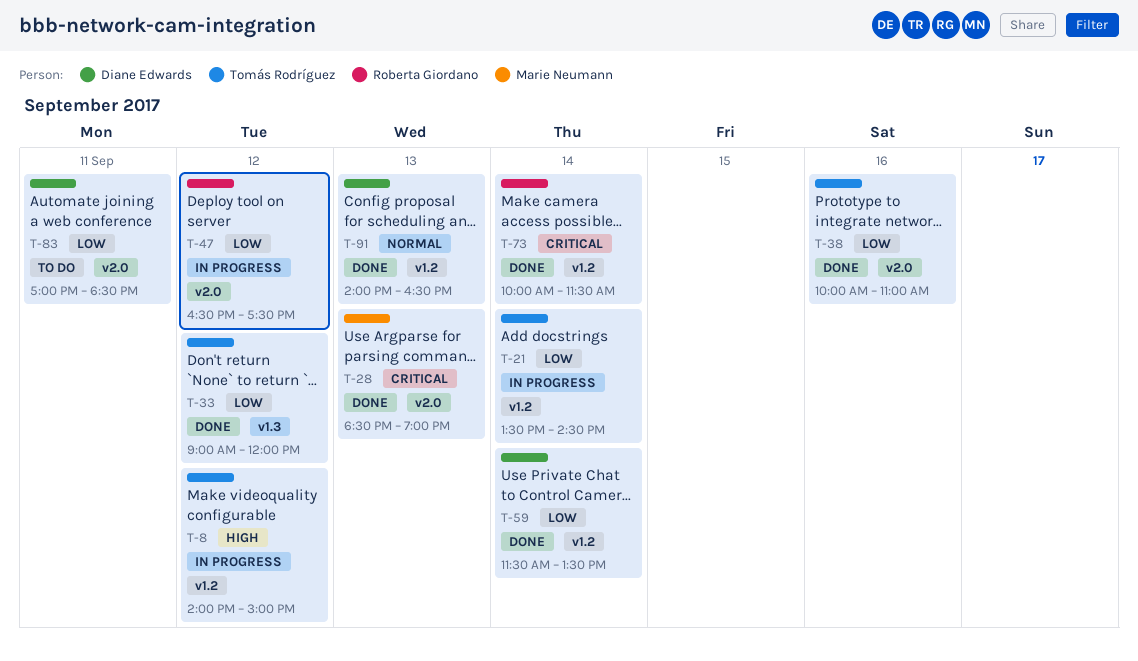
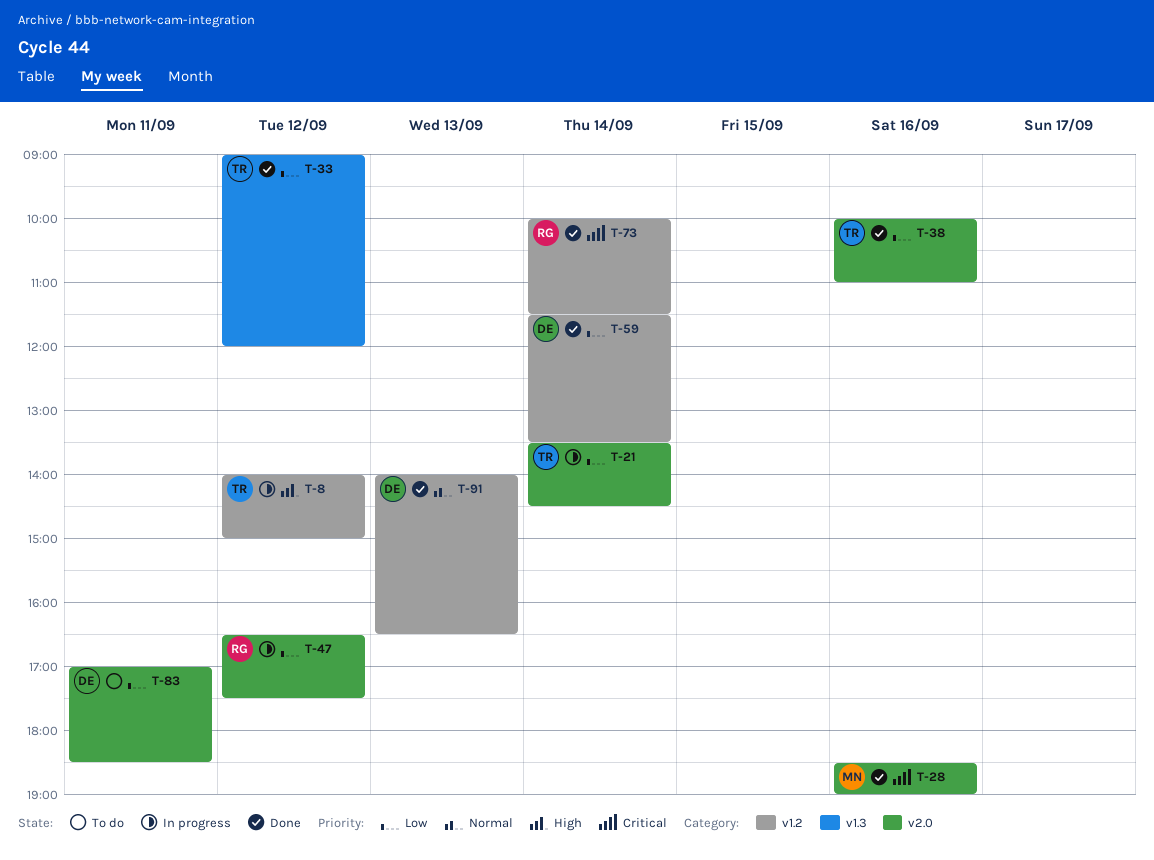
T-21, label: v1.2 -> v2.0
T-28, day: Sep 13 -> Sep 16

